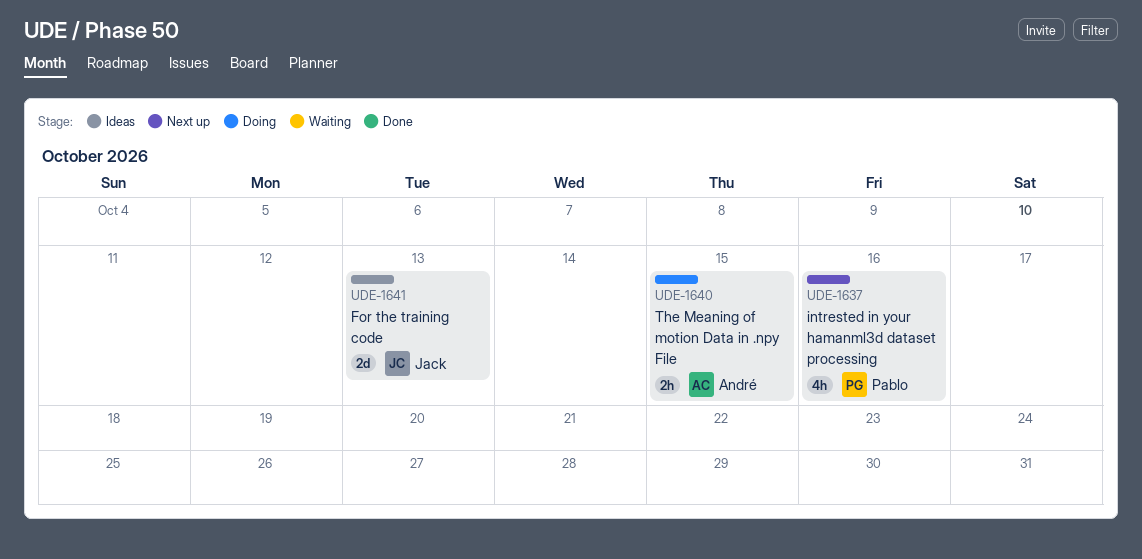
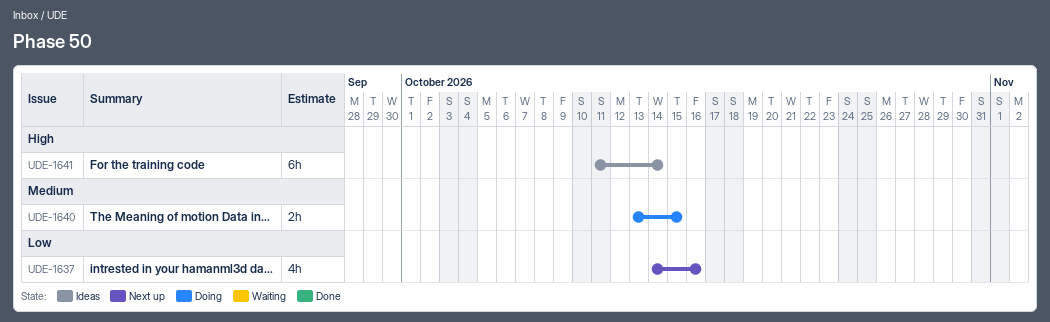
UDE-1641, estimate: 2d -> 6h
UDE-1641, due: Oct 13 -> Oct 14

